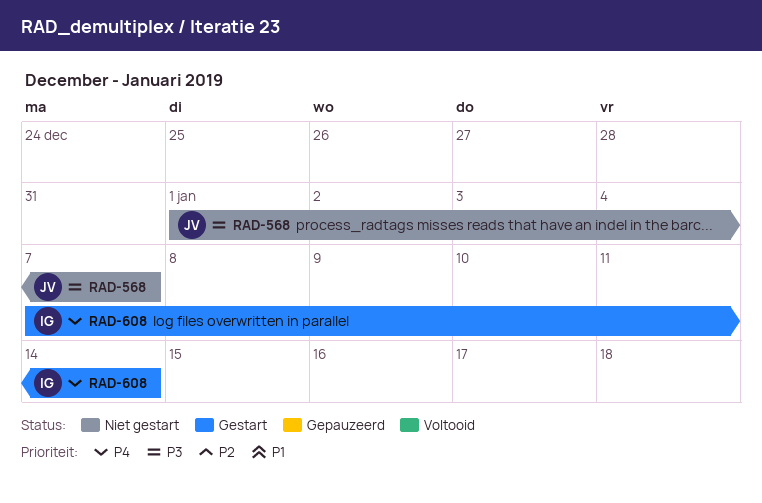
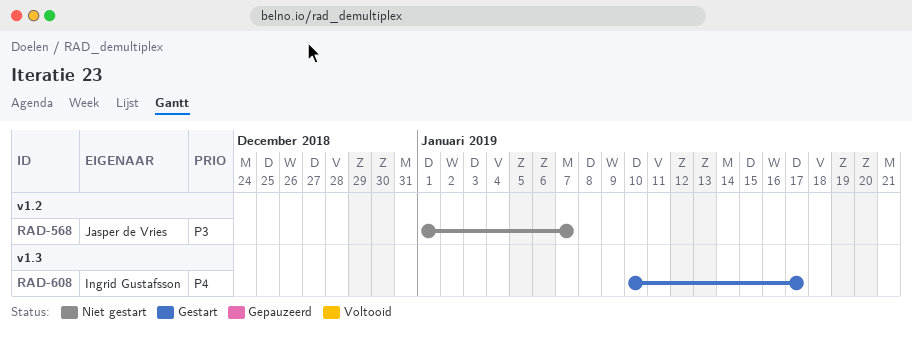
RAD-608, start: Jan 7 -> Jan 10
RAD-608, due: Jan 14 -> Jan 17

